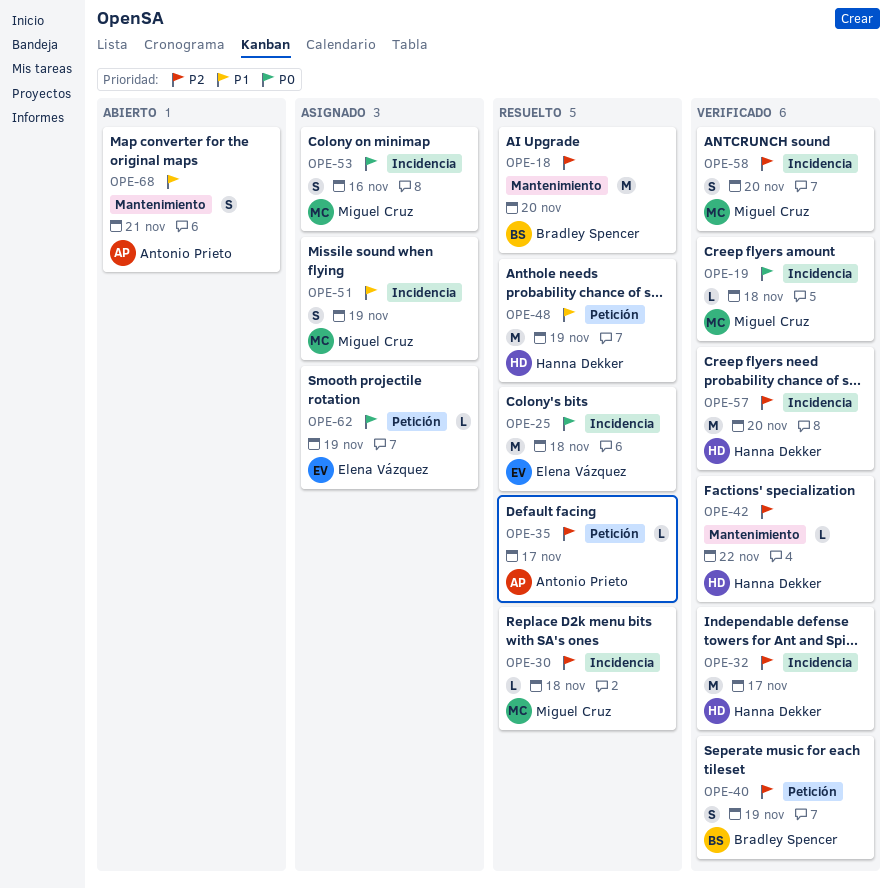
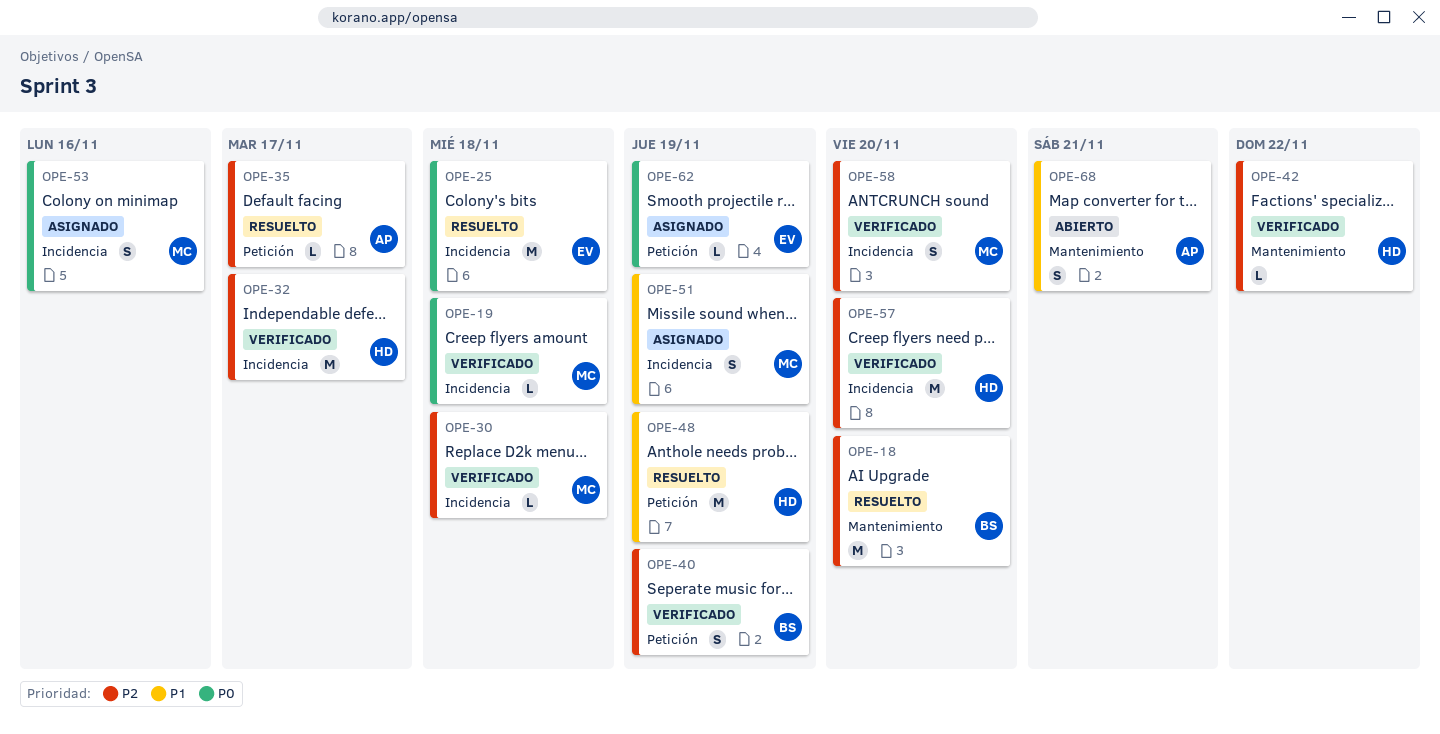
OPE-30, status: Resuelto -> Verificado

